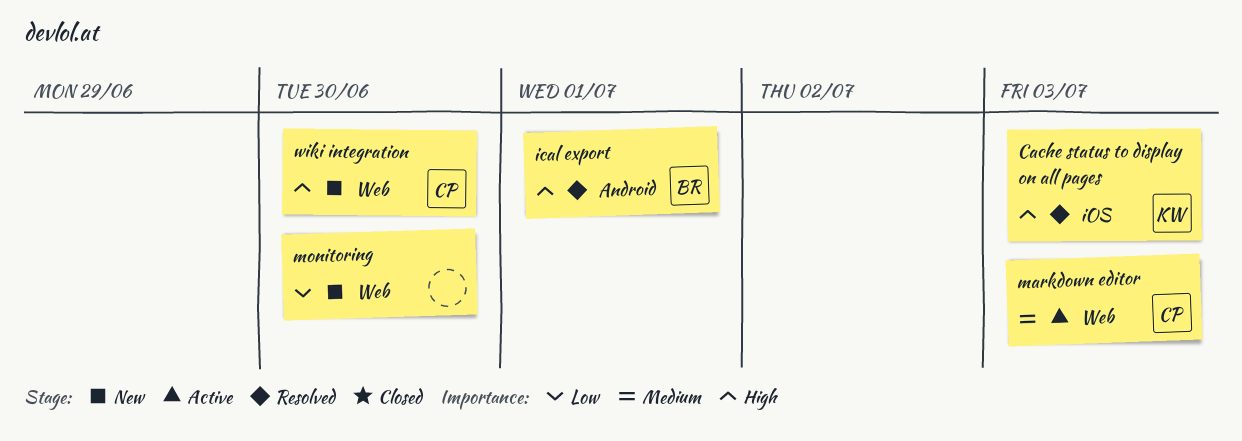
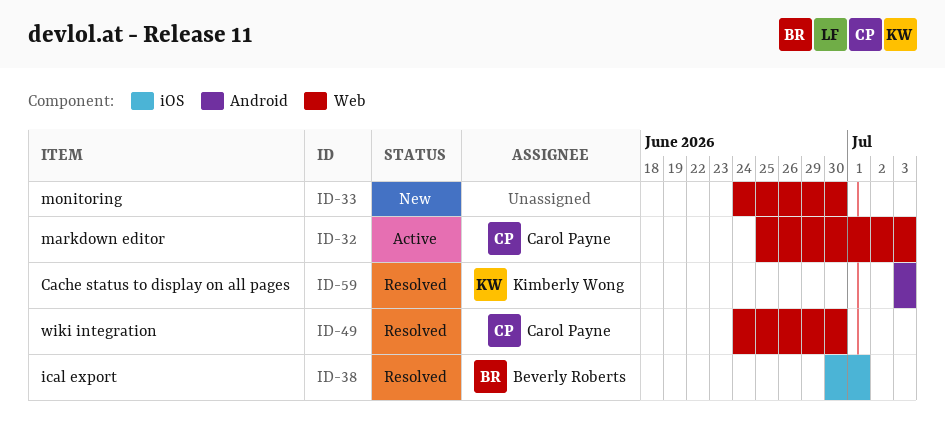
Cache status to display on all pages, label: iOS -> Android
ical export, label: Android -> iOS
wiki integration, status: New -> Resolved

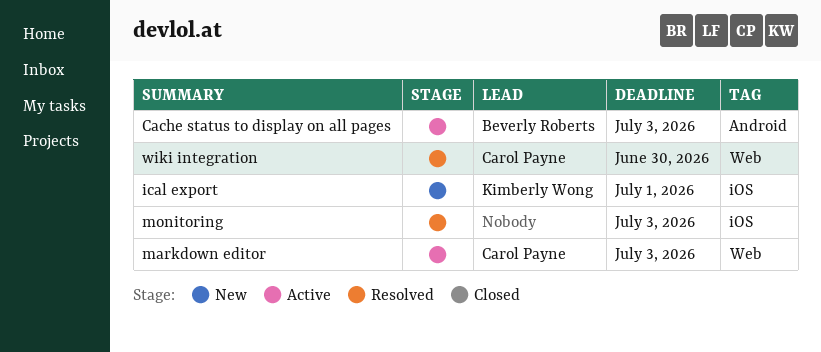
Cache status to display on all pages, status: Resolved -> Active
Cache status to display on all pages, owner: Kimberly Wong -> Beverly Roberts
ical export, status: Resolved -> New
ical export, owner: Beverly Roberts -> Kimberly Wong
monitoring, status: New -> Resolved
monitoring, label: Web -> iOS
monitoring, due: Jun 30 -> Jul 3

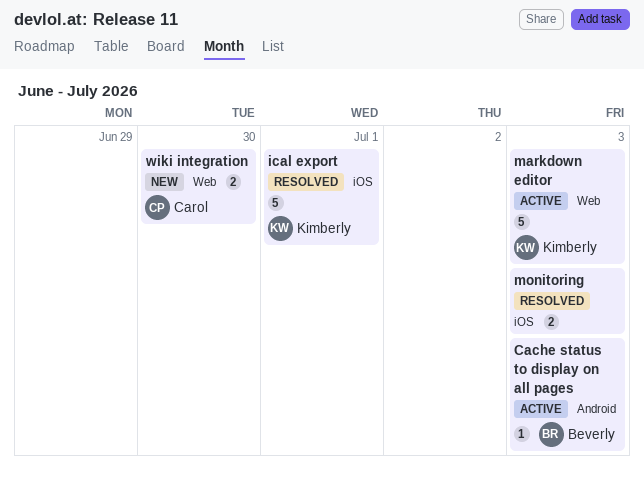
ical export, status: New -> Resolved
markdown editor, owner: Carol Payne -> Kimberly Wong
wiki integration, status: Resolved -> New

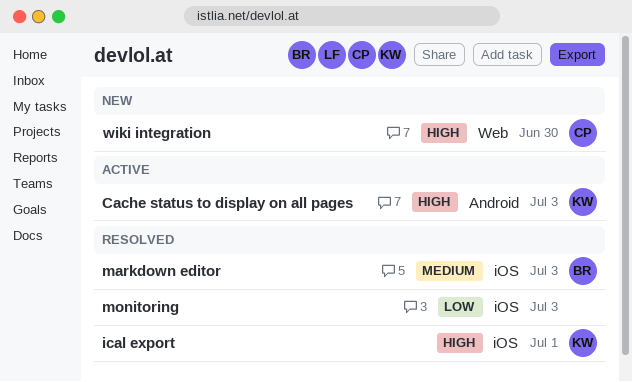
Cache status to display on all pages, owner: Beverly -> Kimberly
markdown editor, status: Active -> Resolved
markdown editor, owner: Kimberly -> Beverly
markdown editor, label: Web -> iOS

